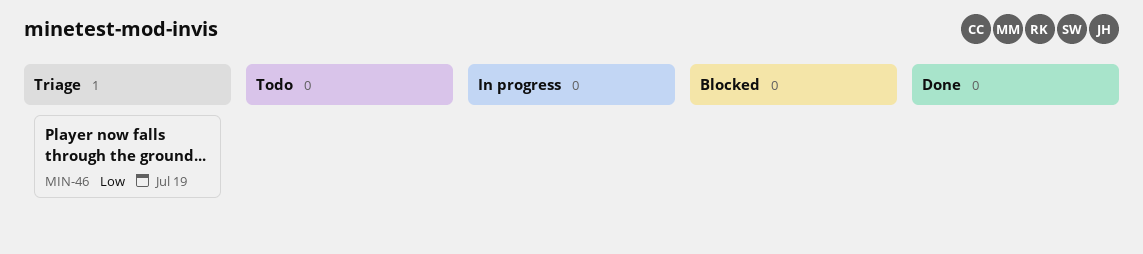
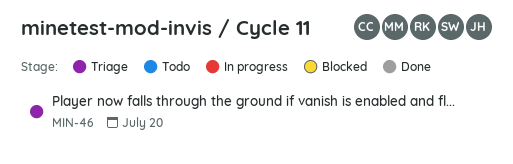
MIN-46, due: Jul 19 -> Jul 20

